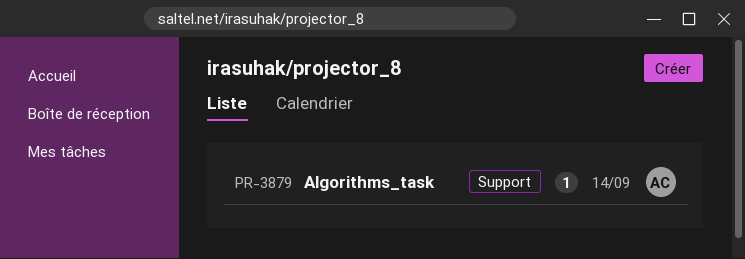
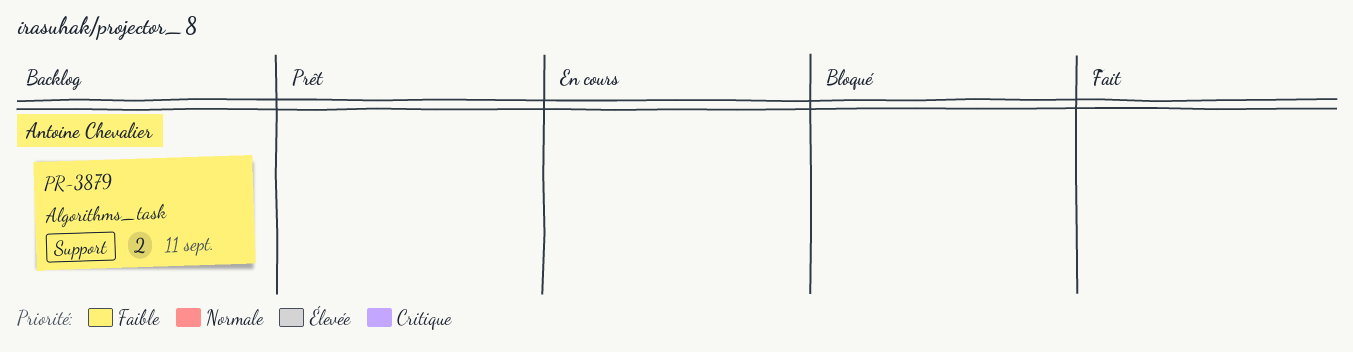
PR-3879, estimate: 1 -> 2
PR-3879, due: Sep 14 -> Sep 11

